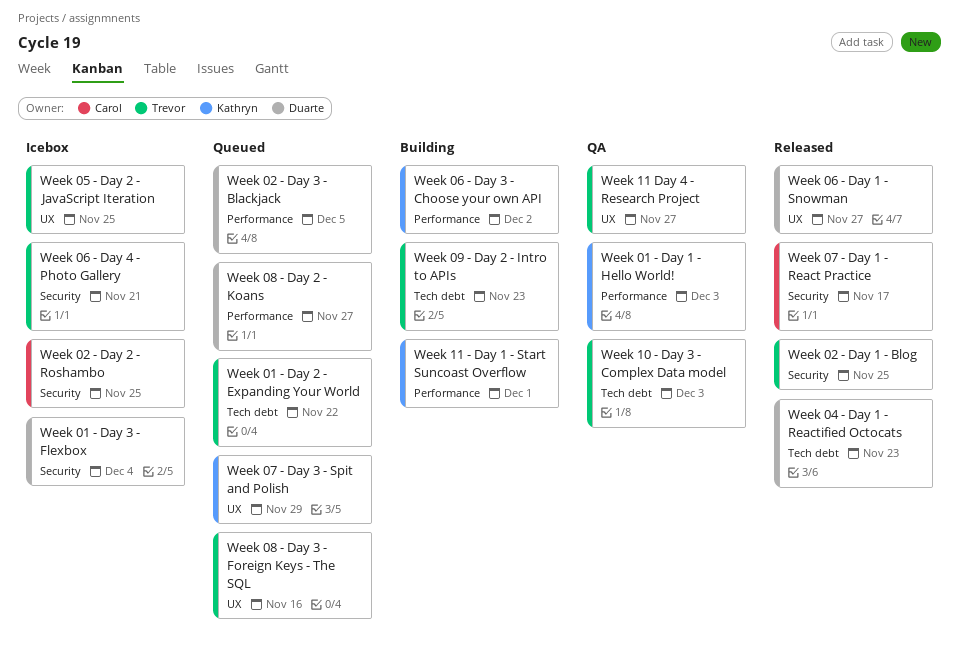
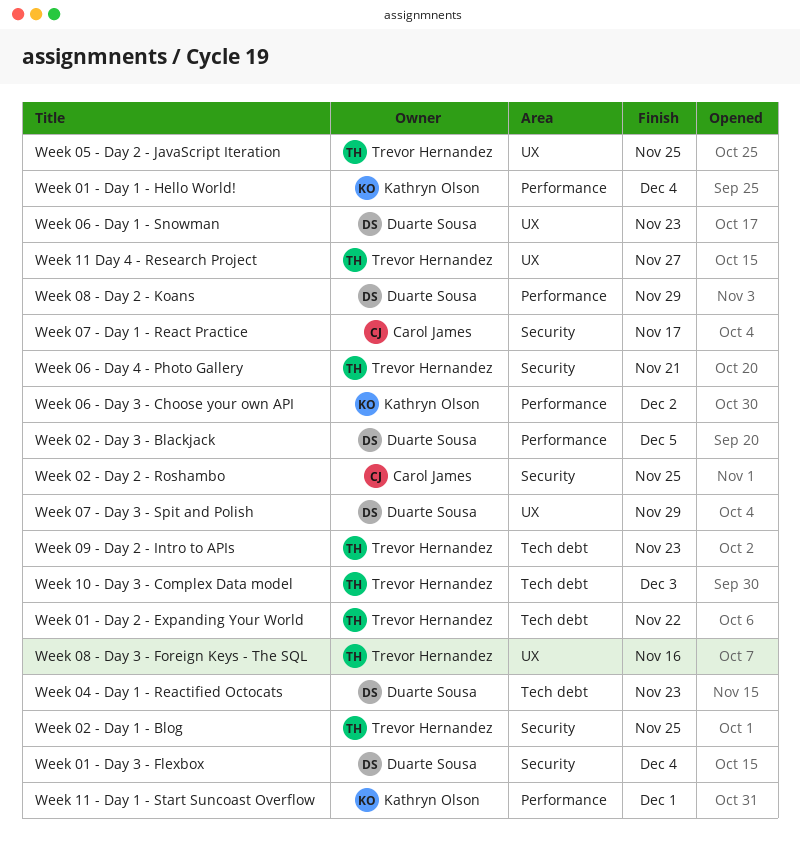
Week 01 - Day 1 - Hello World!, due: Dec 3 -> Dec 4
Week 06 - Day 1 - Snowman, due: Nov 27 -> Nov 23
Week 07 - Day 3 - Spit and Polish, owner: Kathryn Olson -> Duarte Sousa
Week 08 - Day 2 - Koans, due: Nov 27 -> Nov 29

